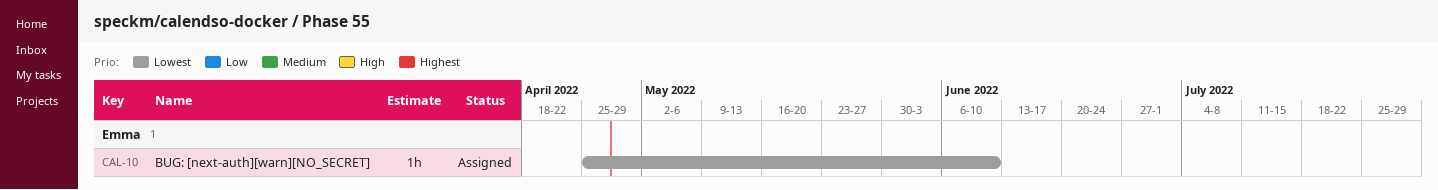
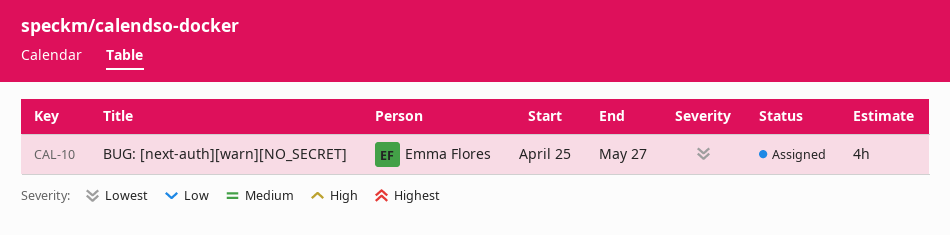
CAL-10, estimate: 1h -> 4h
CAL-10, due: Jun 10 -> May 27

